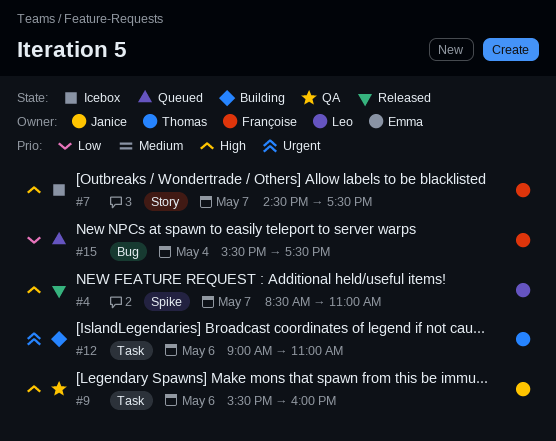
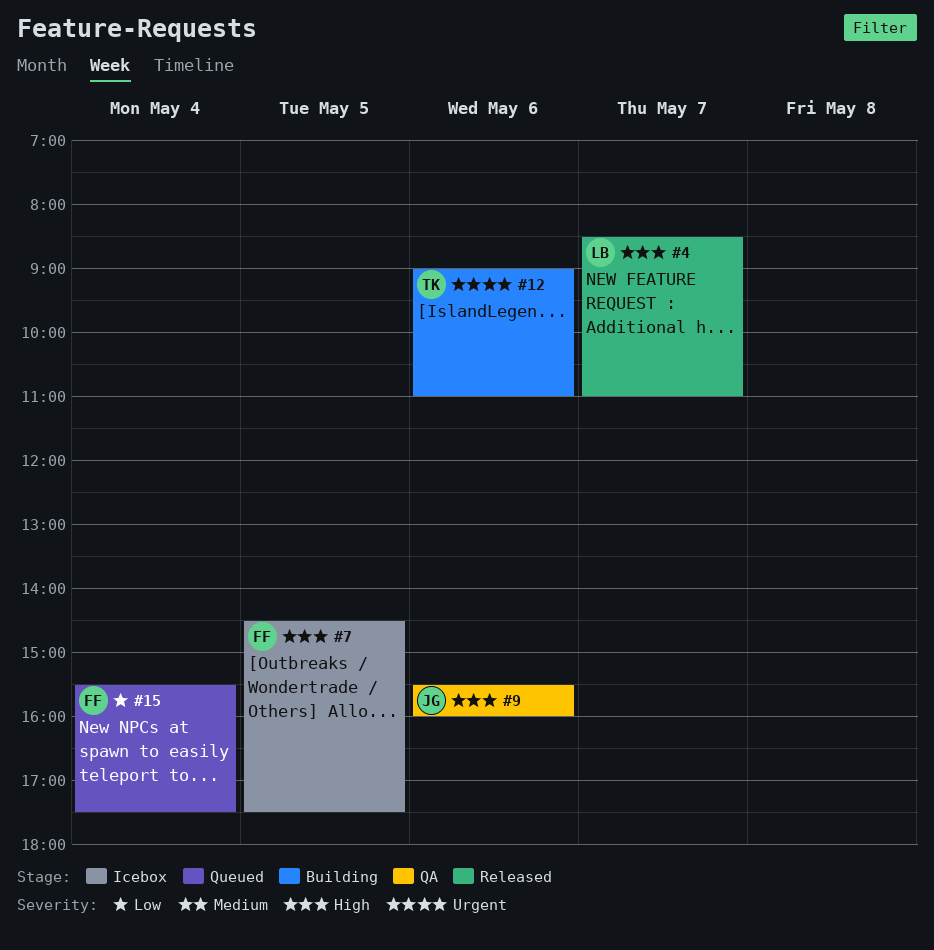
#7, day: May 7 -> May 5

